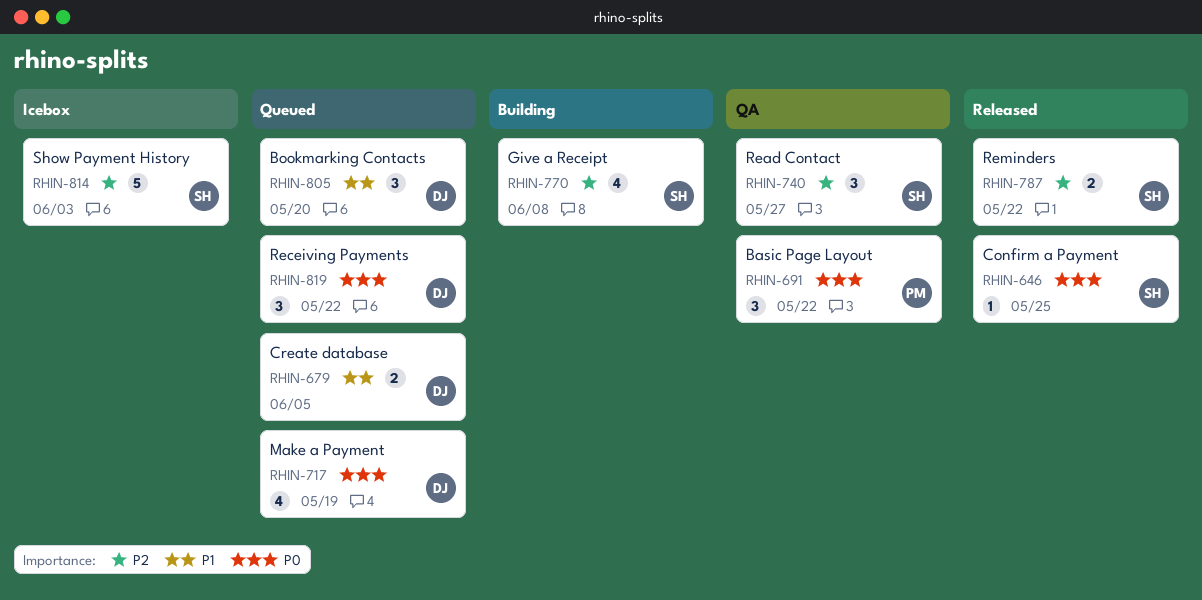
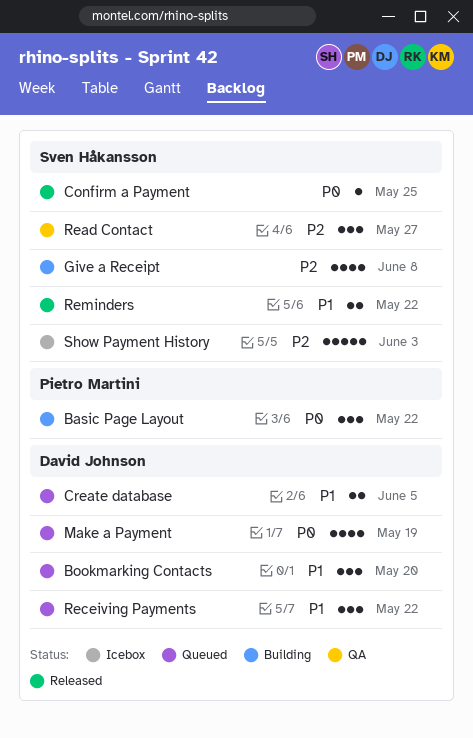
Basic Page Layout, status: QA -> Building
Receiving Payments, priority: P0 -> P1
Reminders, priority: P2 -> P1

